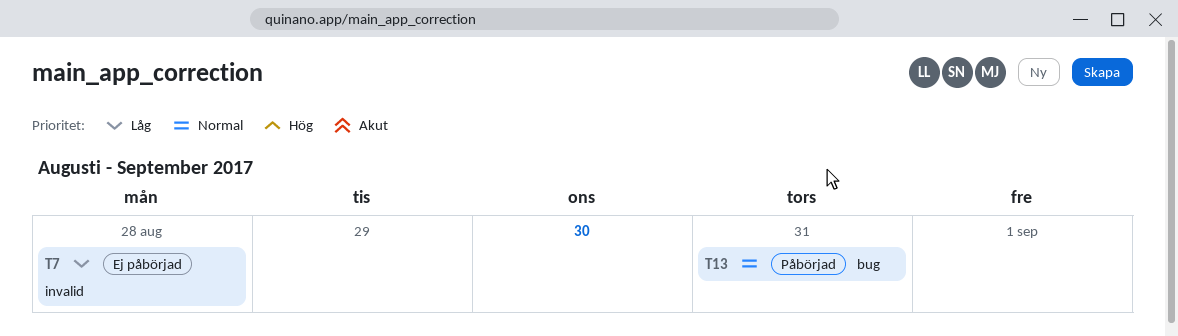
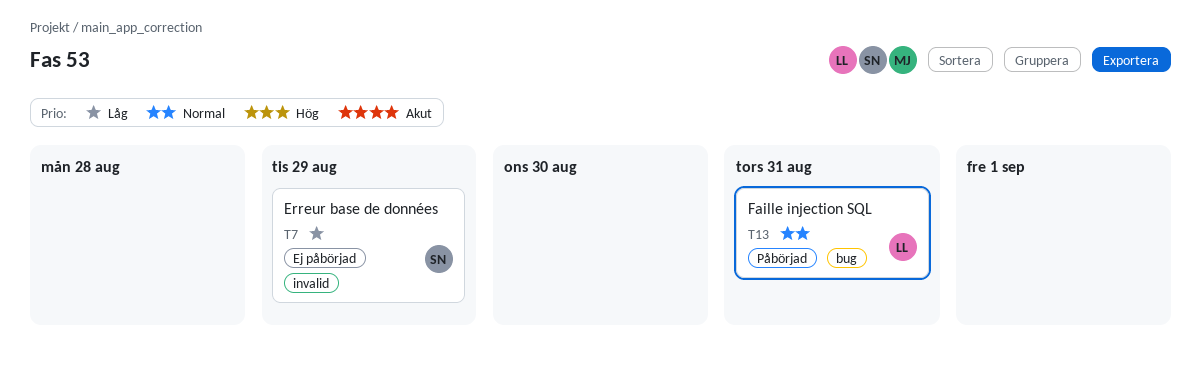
T7, due: Aug 28 -> Aug 29

